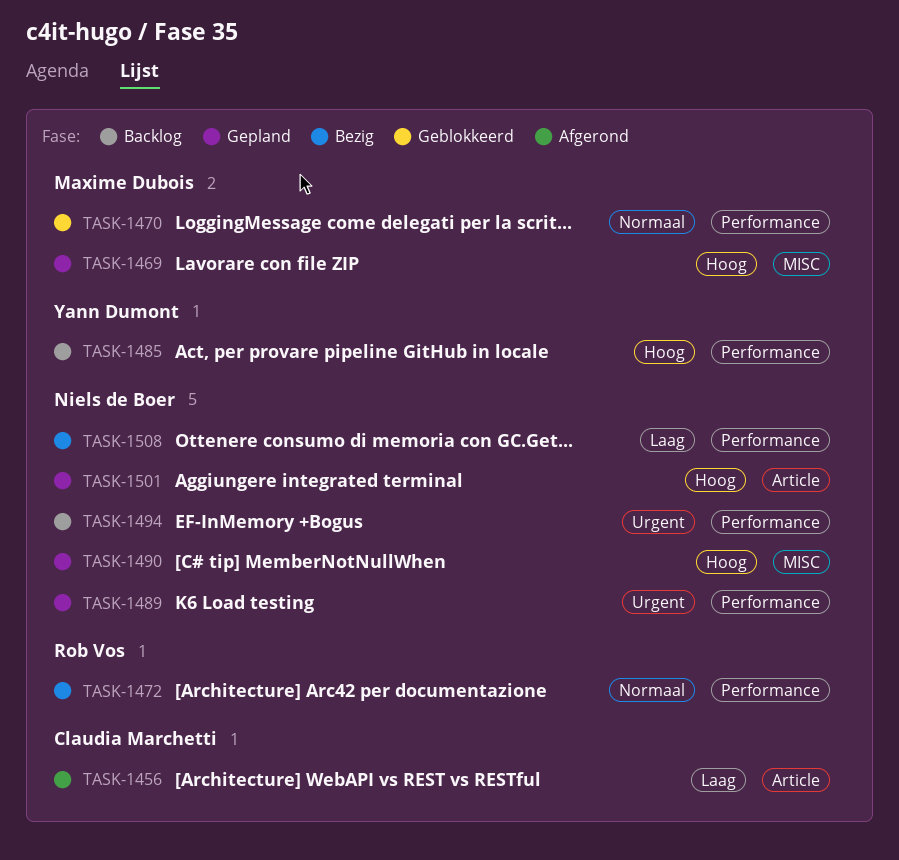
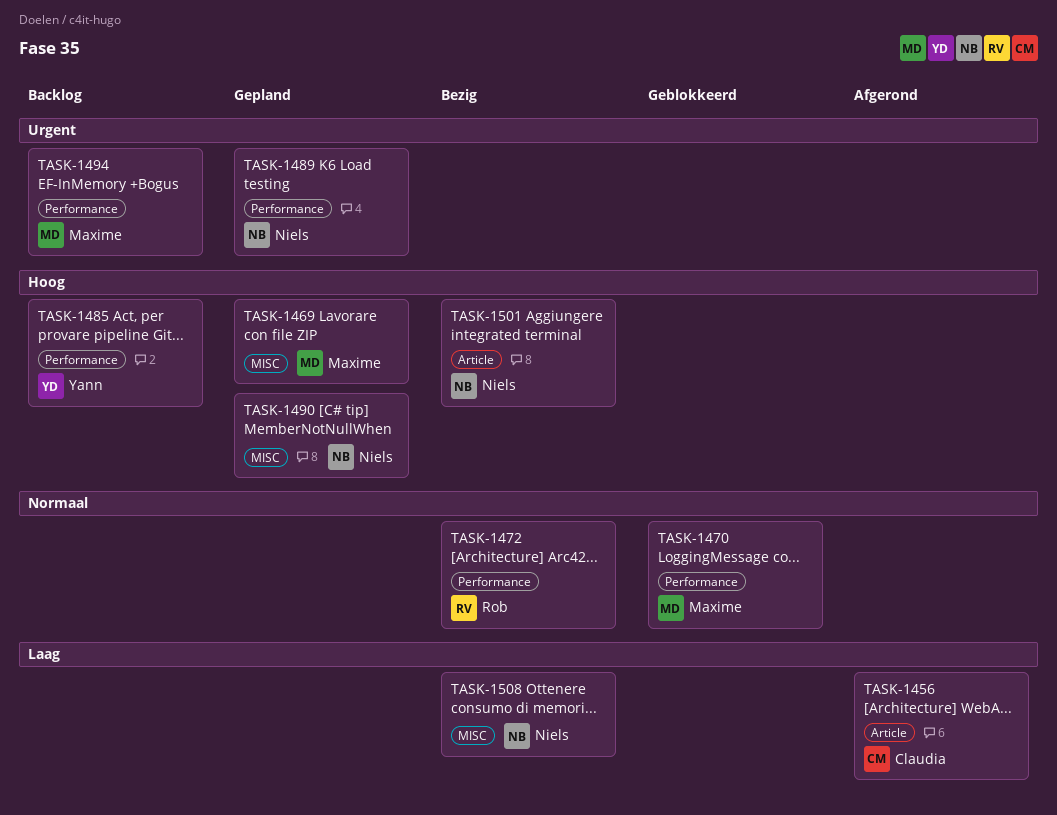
TASK-1494, owner: Niels de Boer -> Maxime Dubois
TASK-1501, status: Gepland -> Bezig
TASK-1508, label: Performance -> MISC

